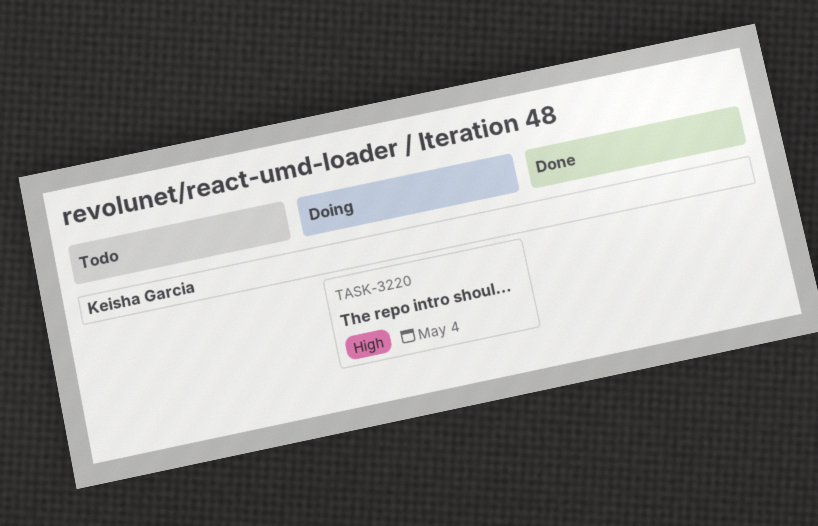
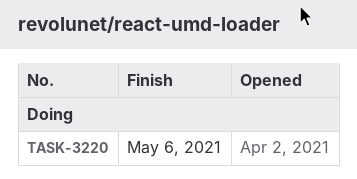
TASK-3220, due: May 4 -> May 6

